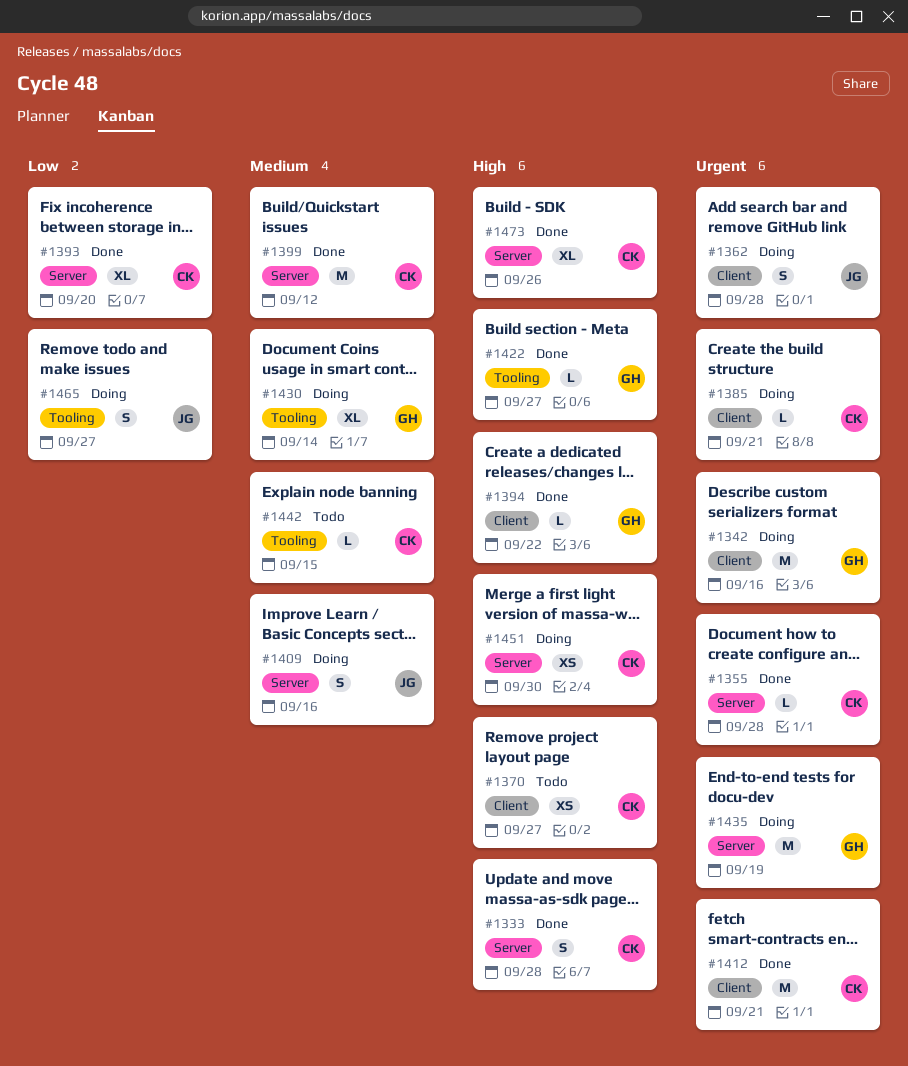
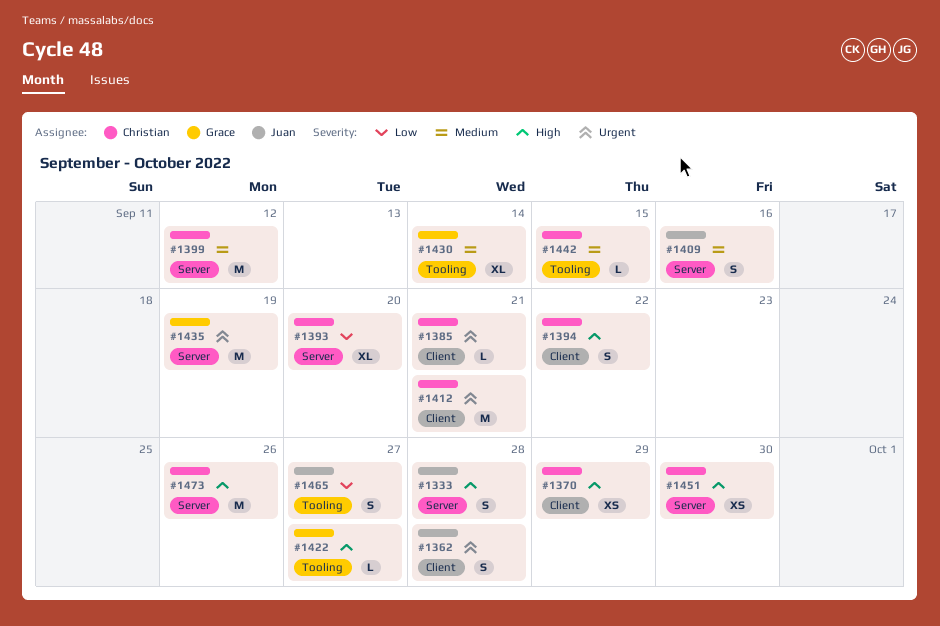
#1333, owner: Christian -> Juan
#1342: present -> none
#1355: present -> none
#1370, due: Sep 27 -> Sep 29
#1394, owner: Grace -> Christian
#1394, estimate: L -> S
#1473, estimate: XL -> M

